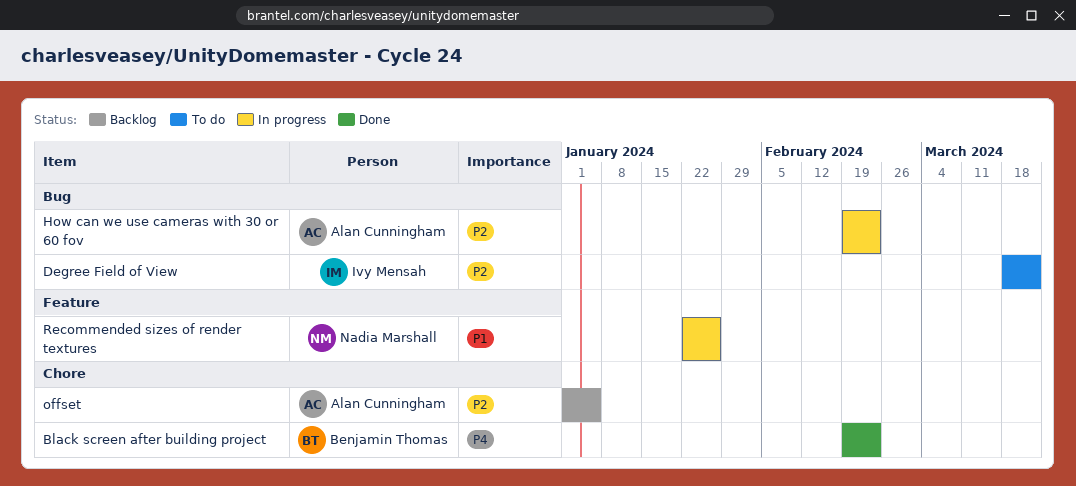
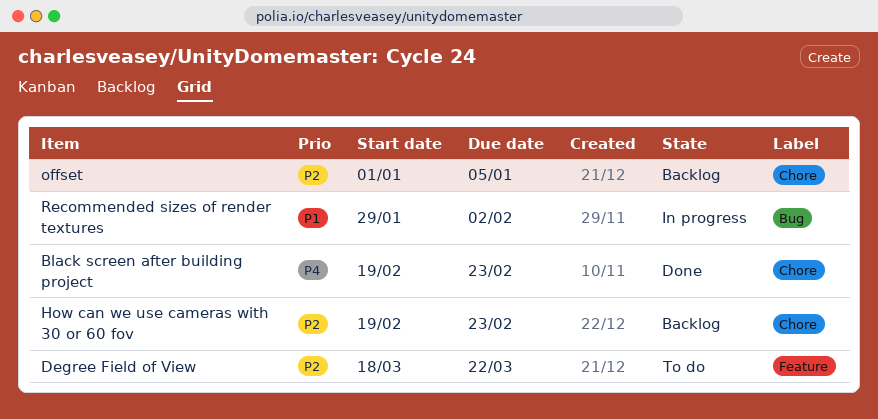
Degree Field of View, label: Bug -> Feature
How can we use cameras with 30 or 60 fov, status: In progress -> Backlog
How can we use cameras with 30 or 60 fov, label: Bug -> Chore
Recommended sizes of render textures, label: Feature -> Bug
Recommended sizes of render textures, start: Jan 22 -> Jan 29
Recommended sizes of render textures, due: Jan 26 -> Feb 2

